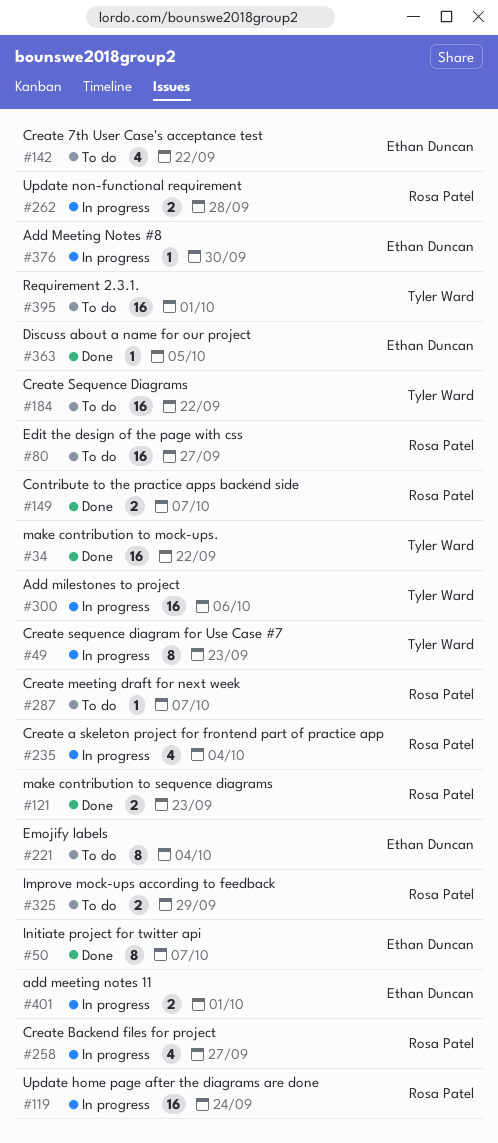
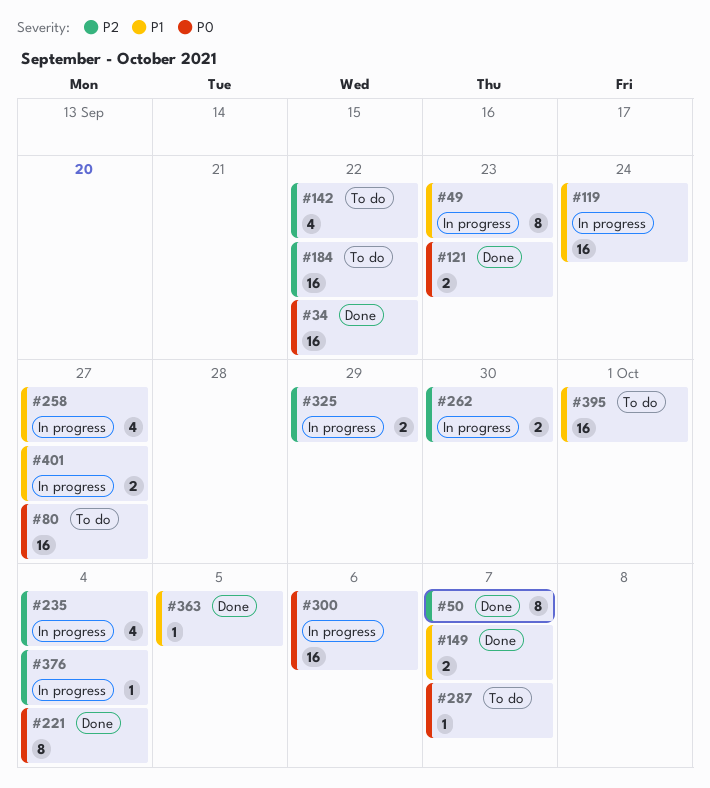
#221, status: To do -> Done
#262, due: Sep 28 -> Sep 30
#325, status: To do -> In progress
#376, due: Sep 30 -> Oct 4
#401, due: Oct 1 -> Sep 27

